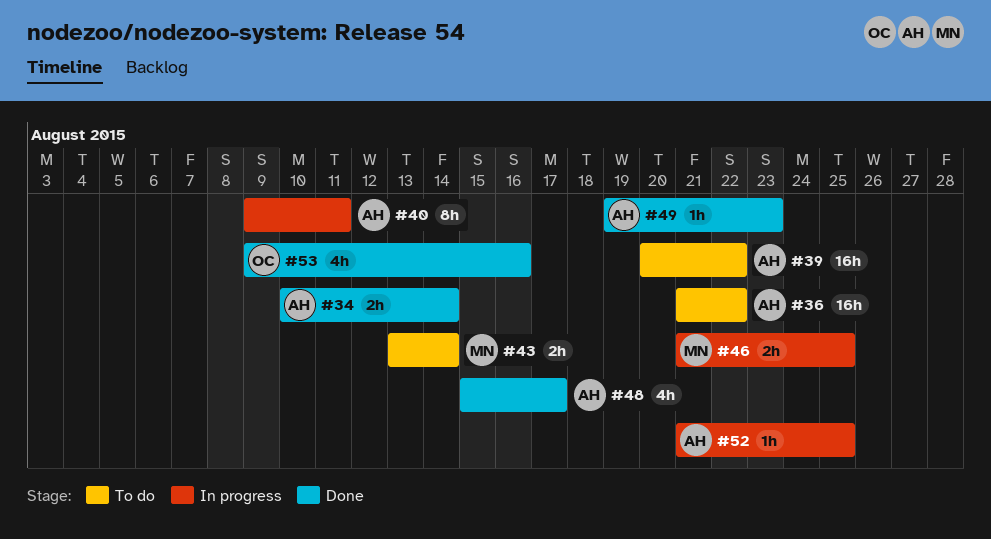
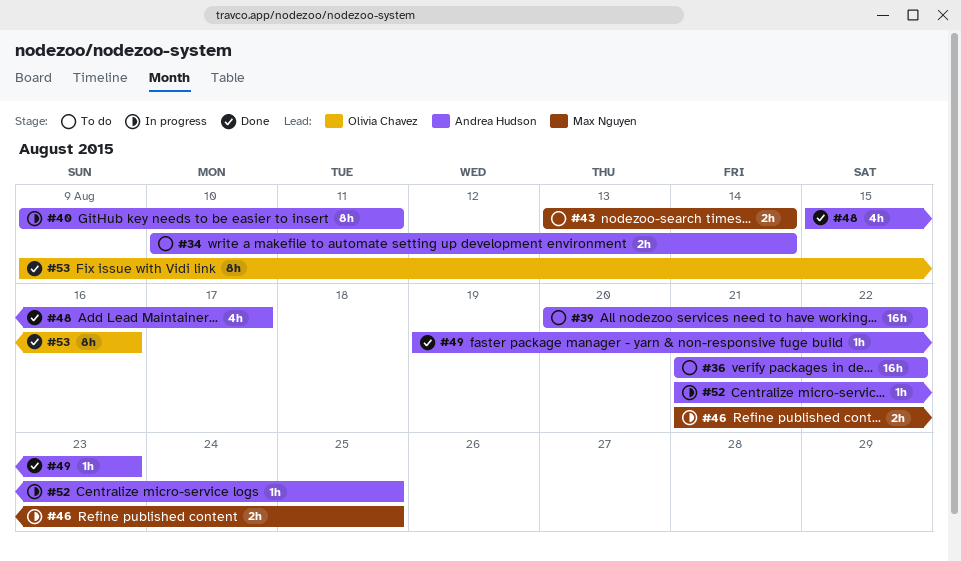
#34, status: Done -> To do
#53, estimate: 4h -> 8h

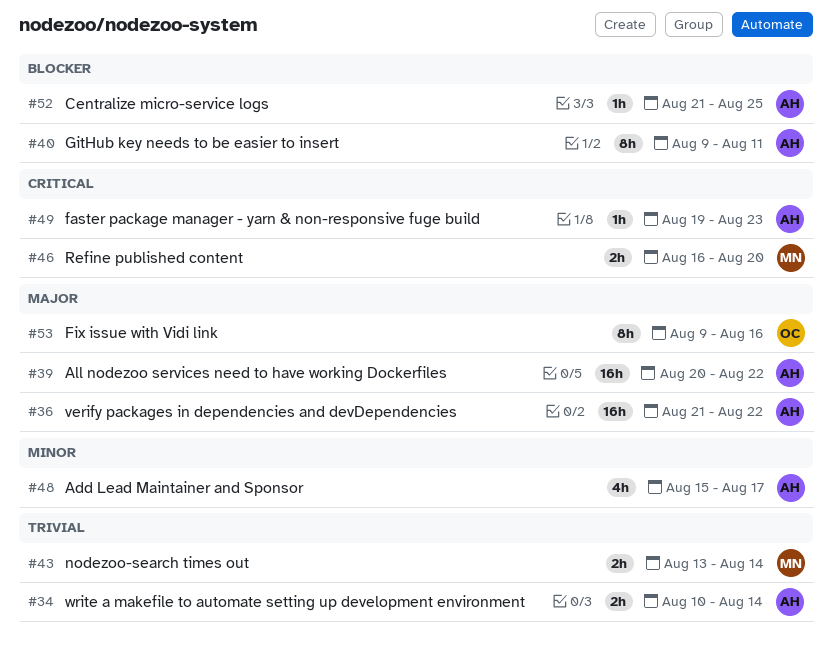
#46, start: Aug 21 -> Aug 16
#46, due: Aug 25 -> Aug 20

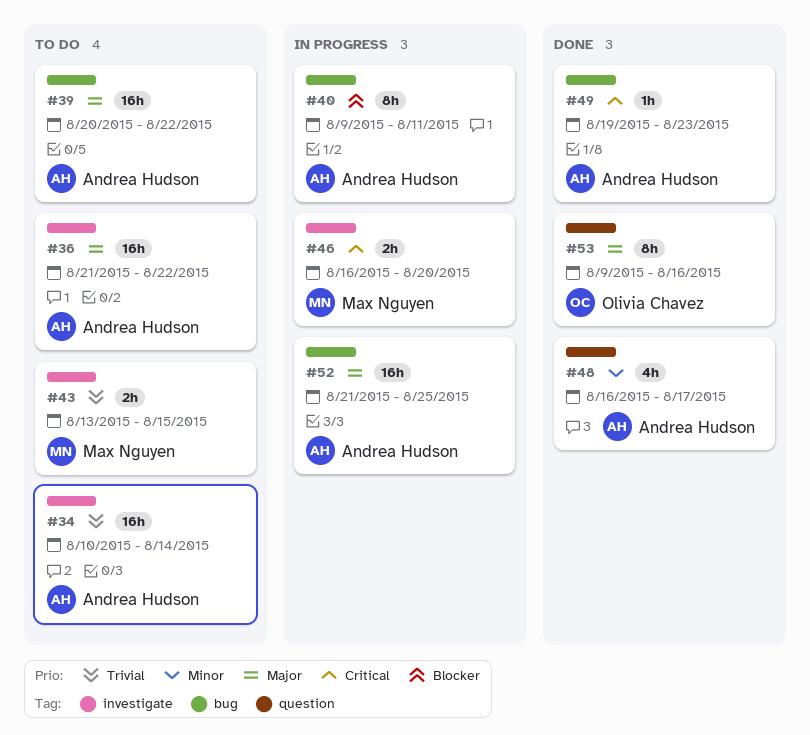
#34, estimate: 2h -> 16h
#43, due: Aug 14 -> Aug 15
#48, start: Aug 15 -> Aug 16
#52, priority: Blocker -> Major
#52, estimate: 1h -> 16h

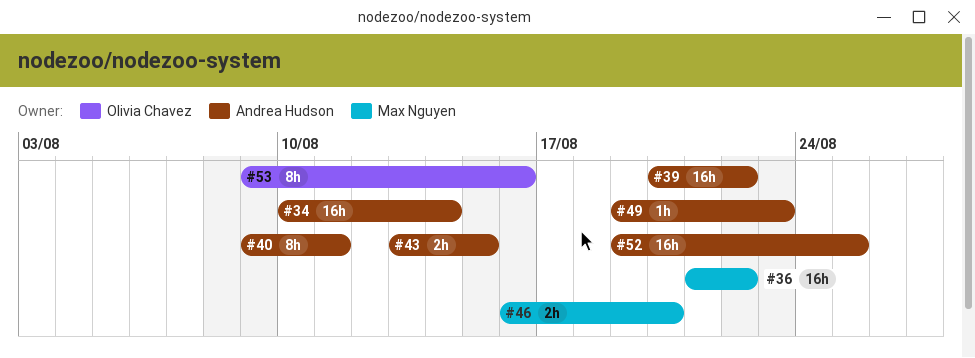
#36, owner: Andrea Hudson -> Max Nguyen
#43, owner: Max Nguyen -> Andrea Hudson
#48: present -> none
#52, start: Aug 21 -> Aug 19

